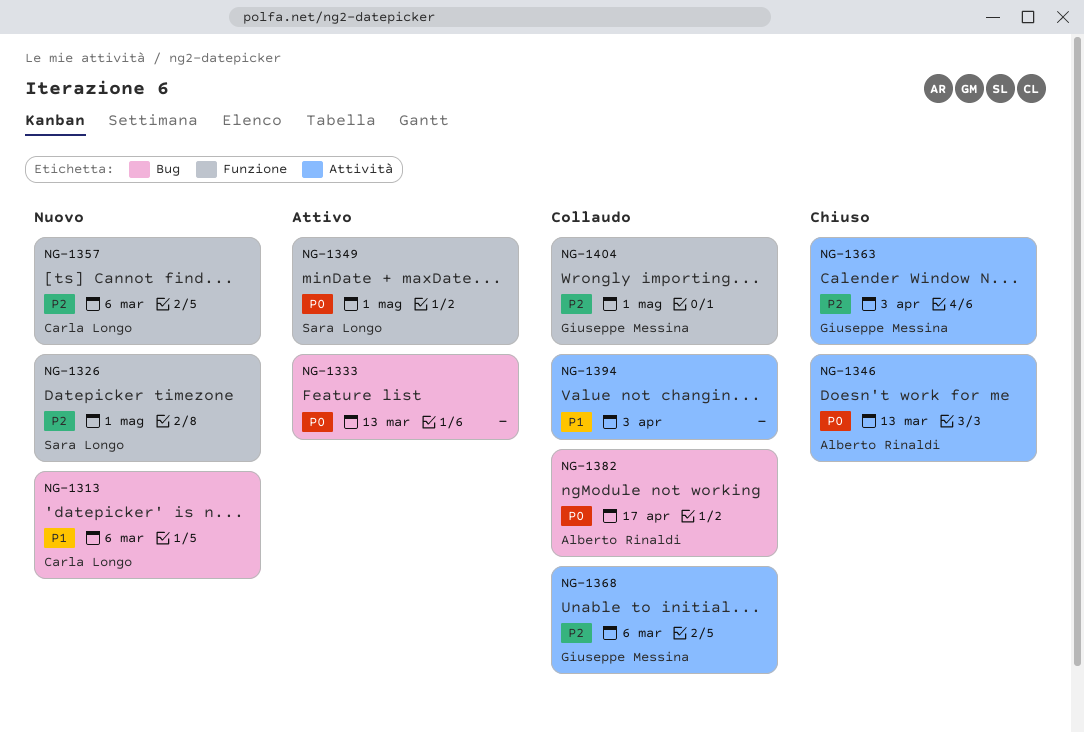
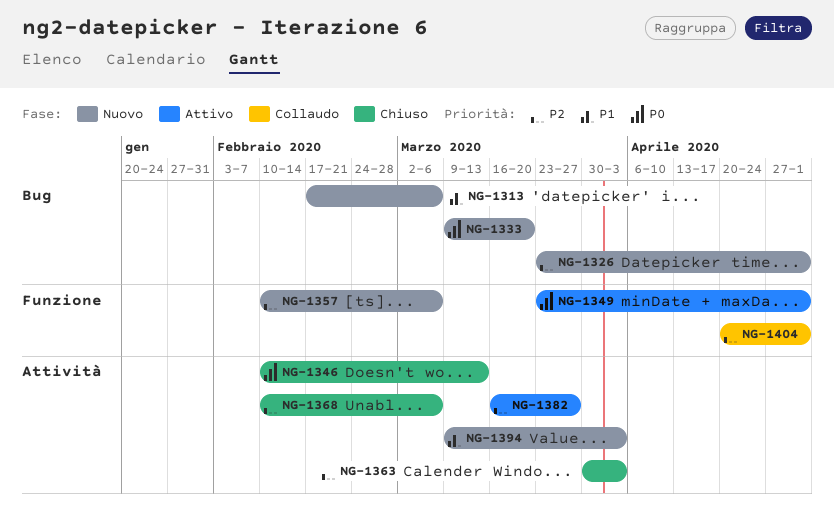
NG-1326, label: Funzione -> Bug
NG-1333, status: Attivo -> Nuovo
NG-1333, due: Mar 13 -> Mar 20
NG-1368, status: Collaudo -> Chiuso
NG-1382, status: Collaudo -> Attivo
NG-1382, priority: P0 -> P2
NG-1382, label: Bug -> Attività
NG-1382, due: Apr 17 -> Mar 27
NG-1394, status: Collaudo -> Nuovo

